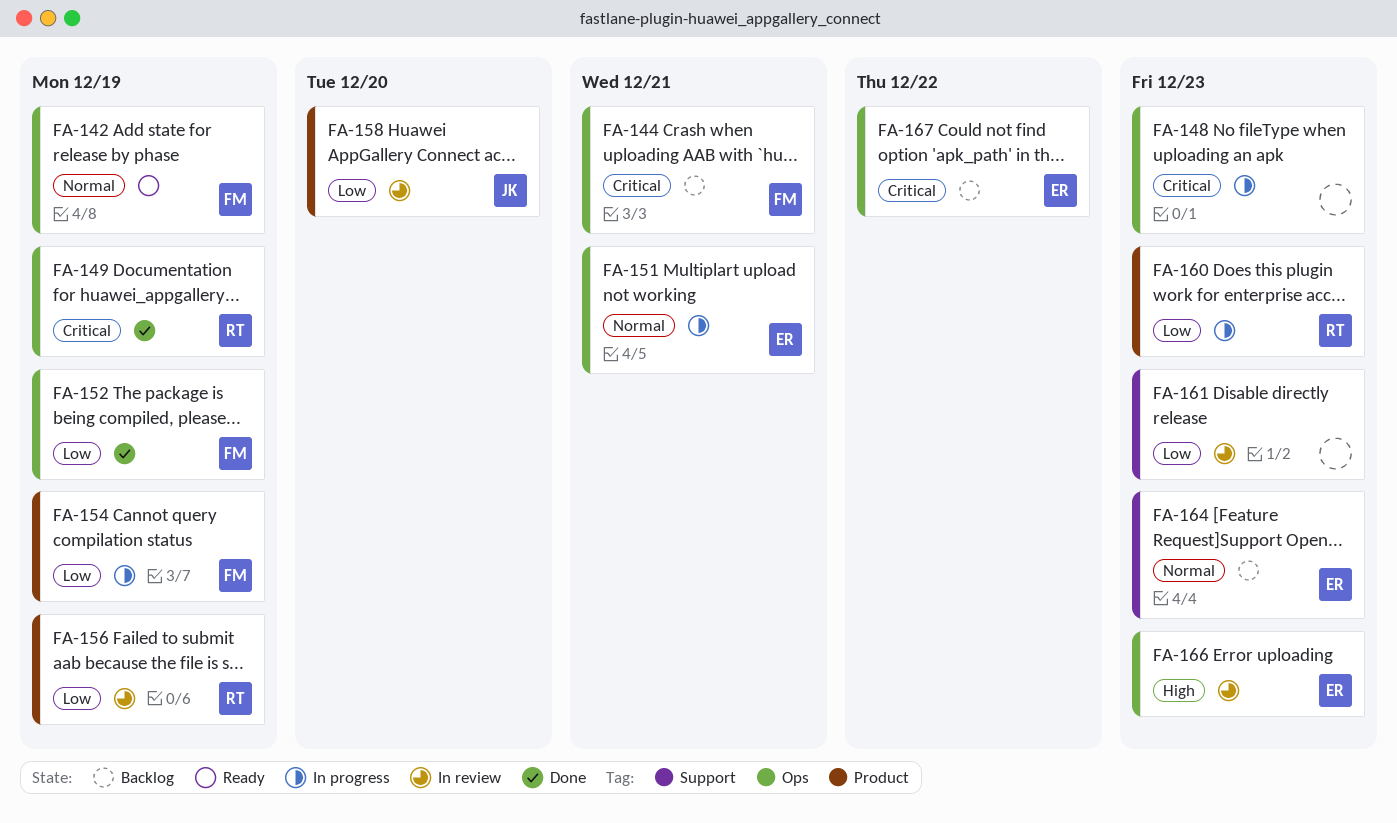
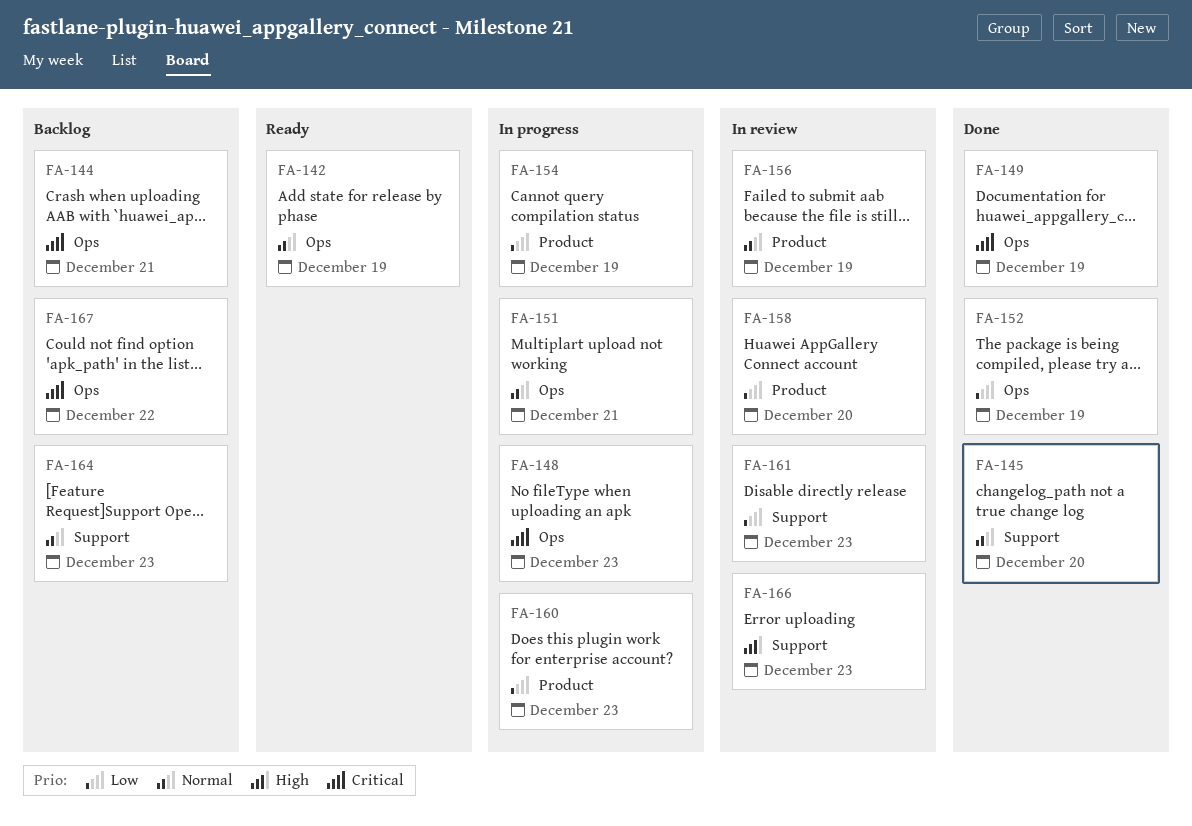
FA-145: none -> present
FA-156, priority: Low -> Normal
FA-166, label: Ops -> Support

